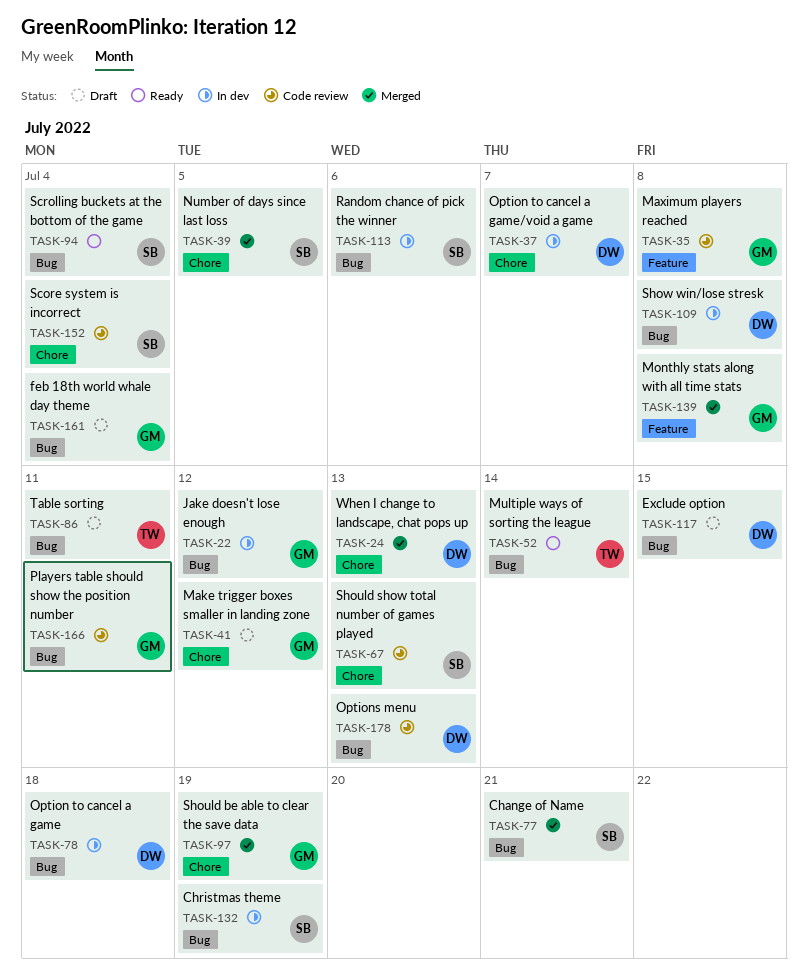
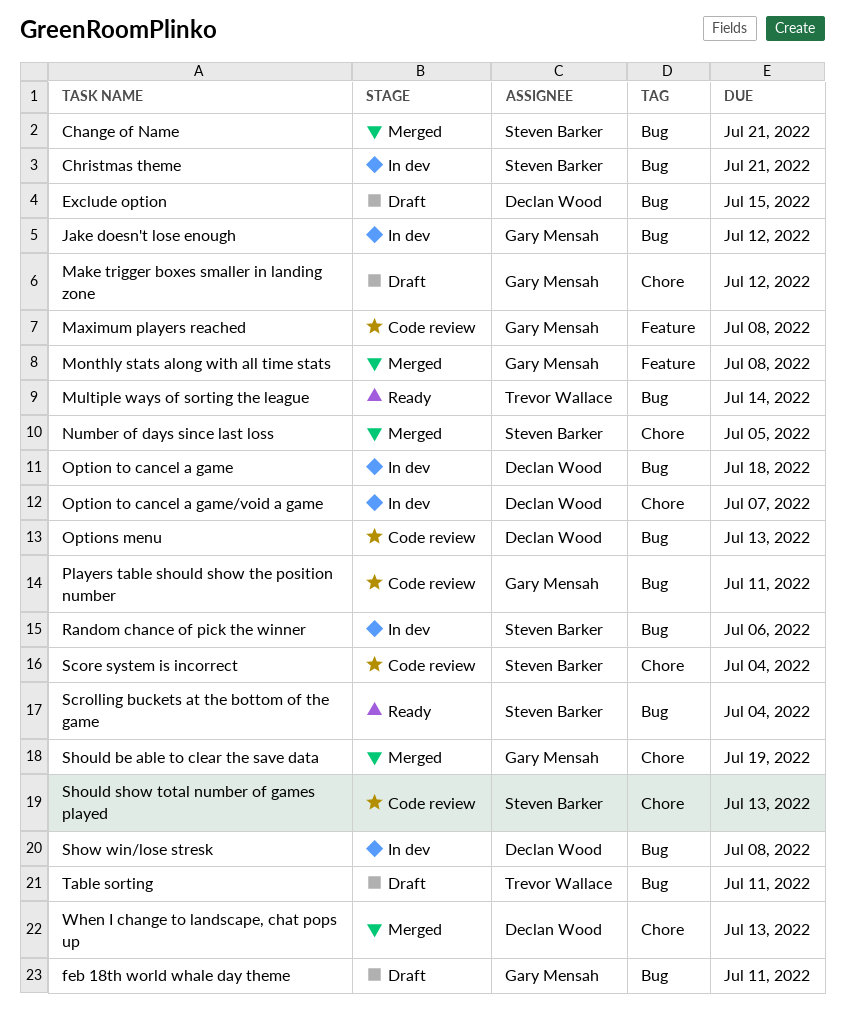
Christmas theme, due: Jul 19 -> Jul 21
feb 18th world whale day theme, due: Jul 4 -> Jul 11

